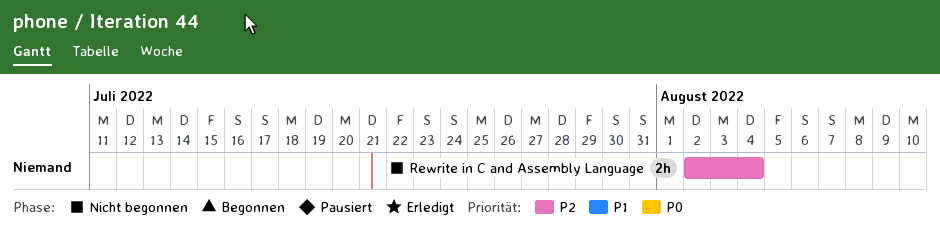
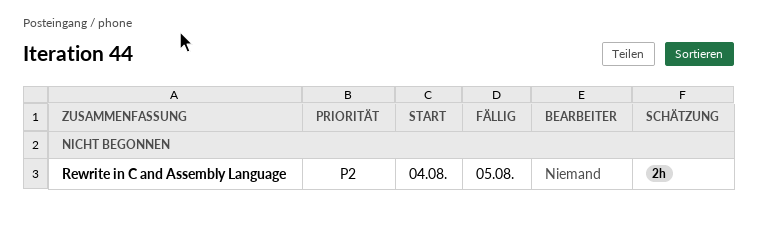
Rewrite in C and Assembly Language, start: Aug 2 -> Aug 4
Rewrite in C and Assembly Language, due: Aug 4 -> Aug 5

